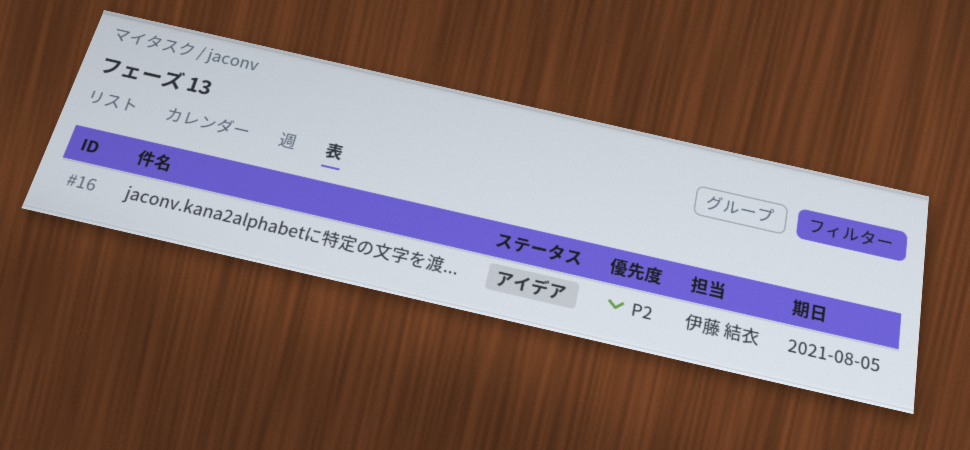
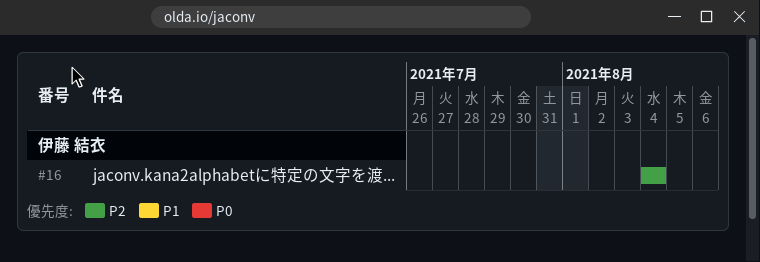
#16, due: Aug 5 -> Aug 4

